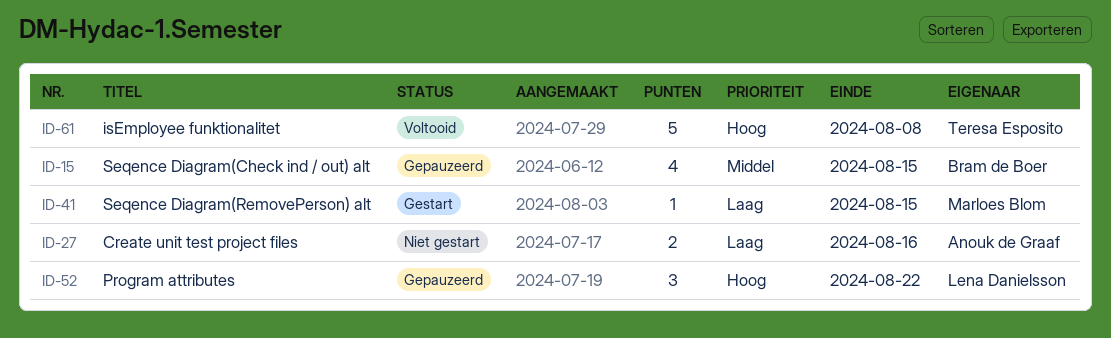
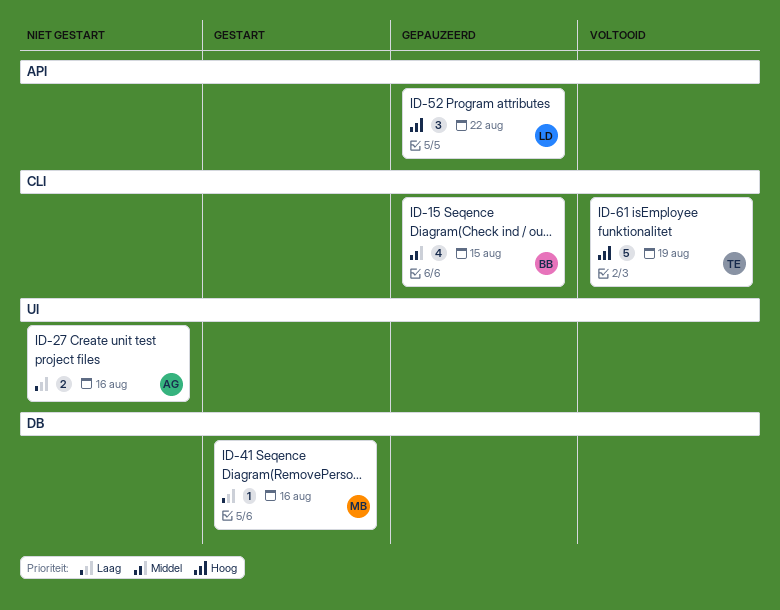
ID-41, due: Aug 15 -> Aug 16
ID-61, due: Aug 8 -> Aug 19

